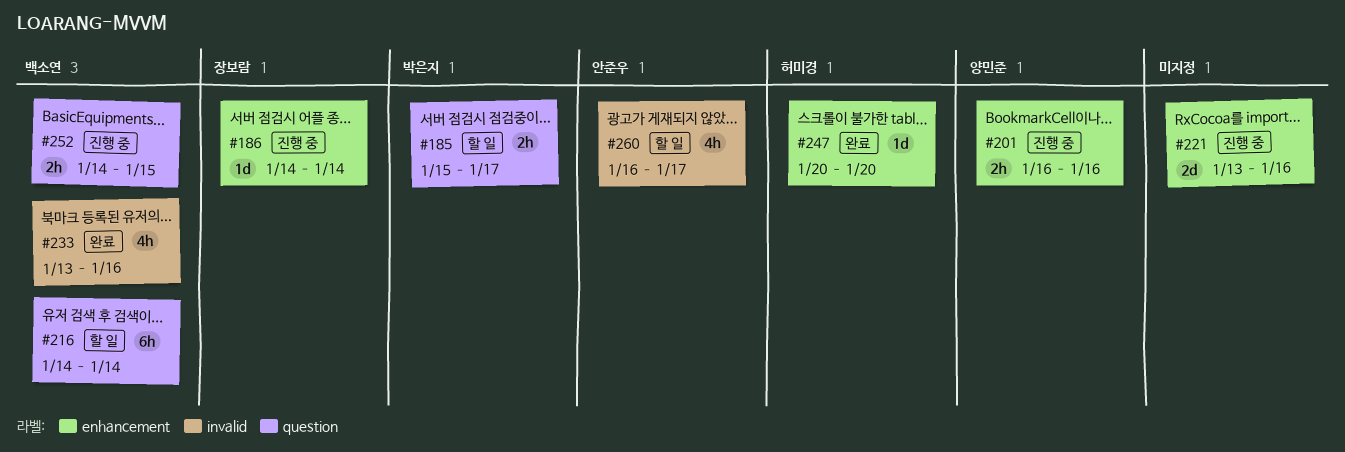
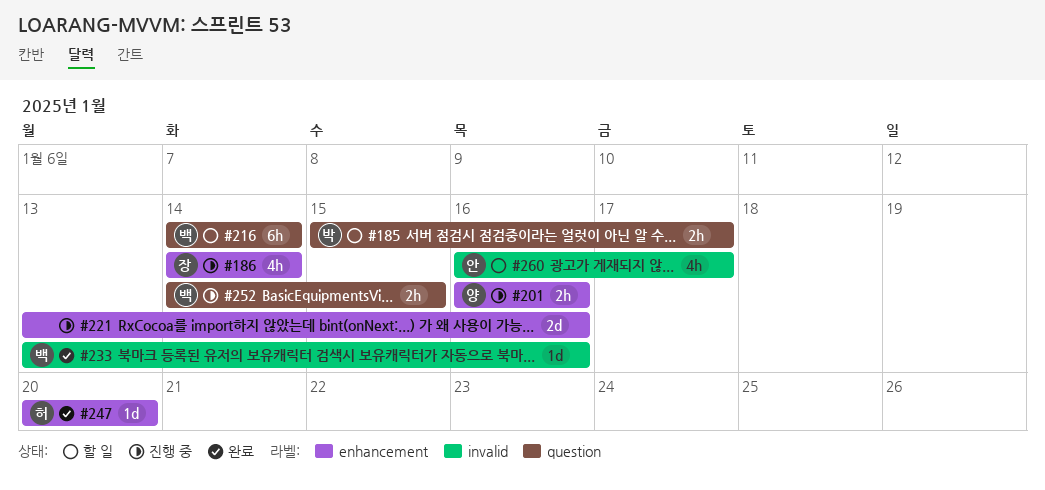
#186, estimate: 1d -> 4h
#233, estimate: 4h -> 1d

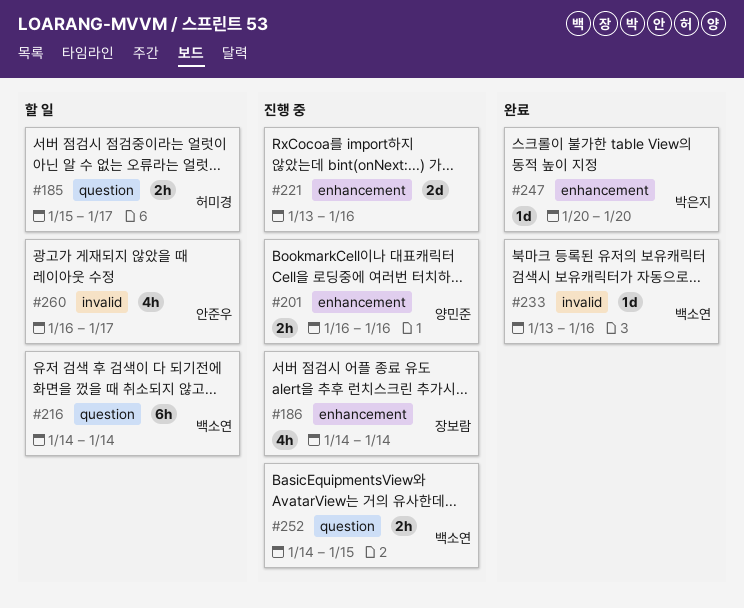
#185, owner: 박은지 -> 허미경
#247, owner: 허미경 -> 박은지

